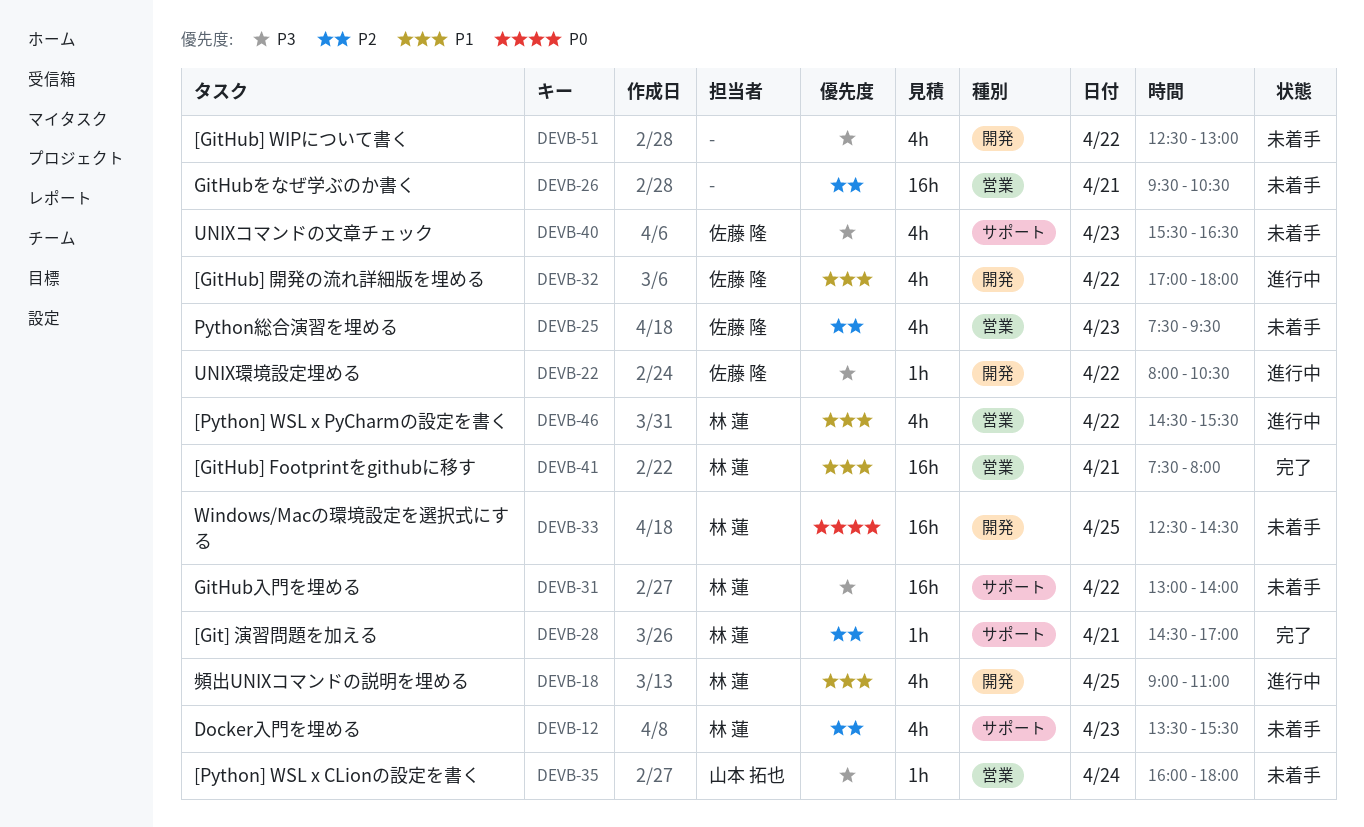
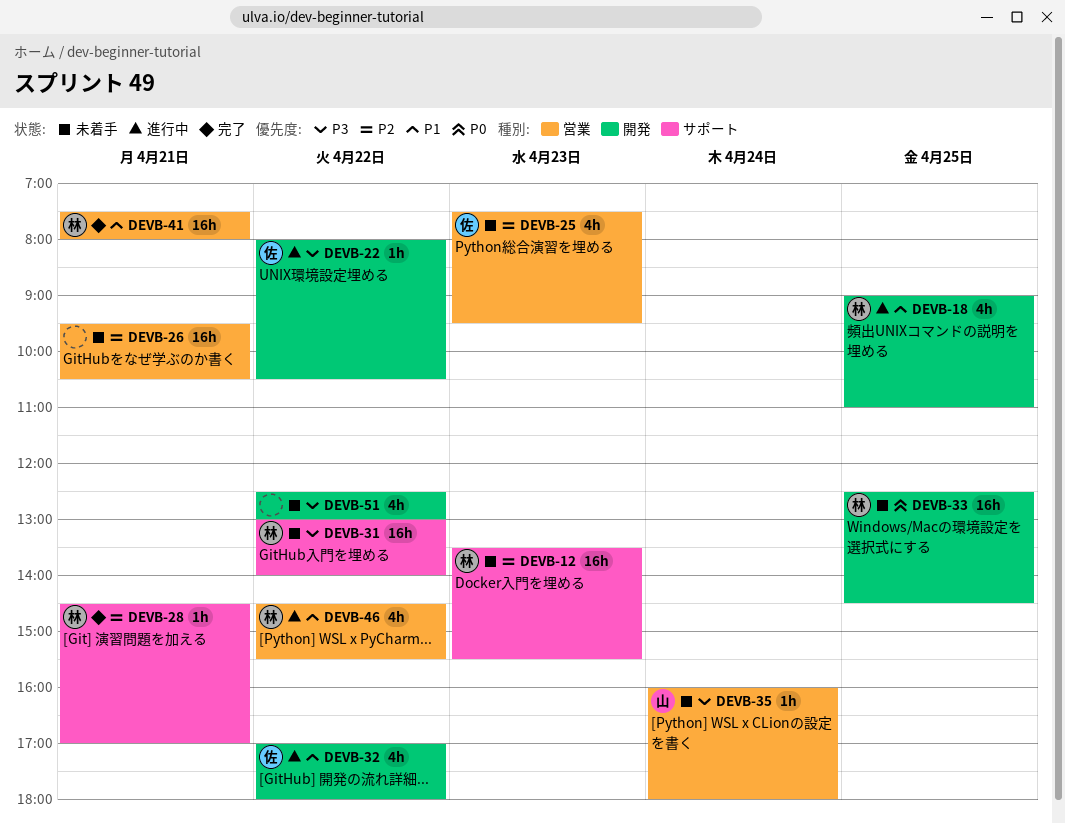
DEVB-12, estimate: 4h -> 16h
DEVB-40: present -> none

